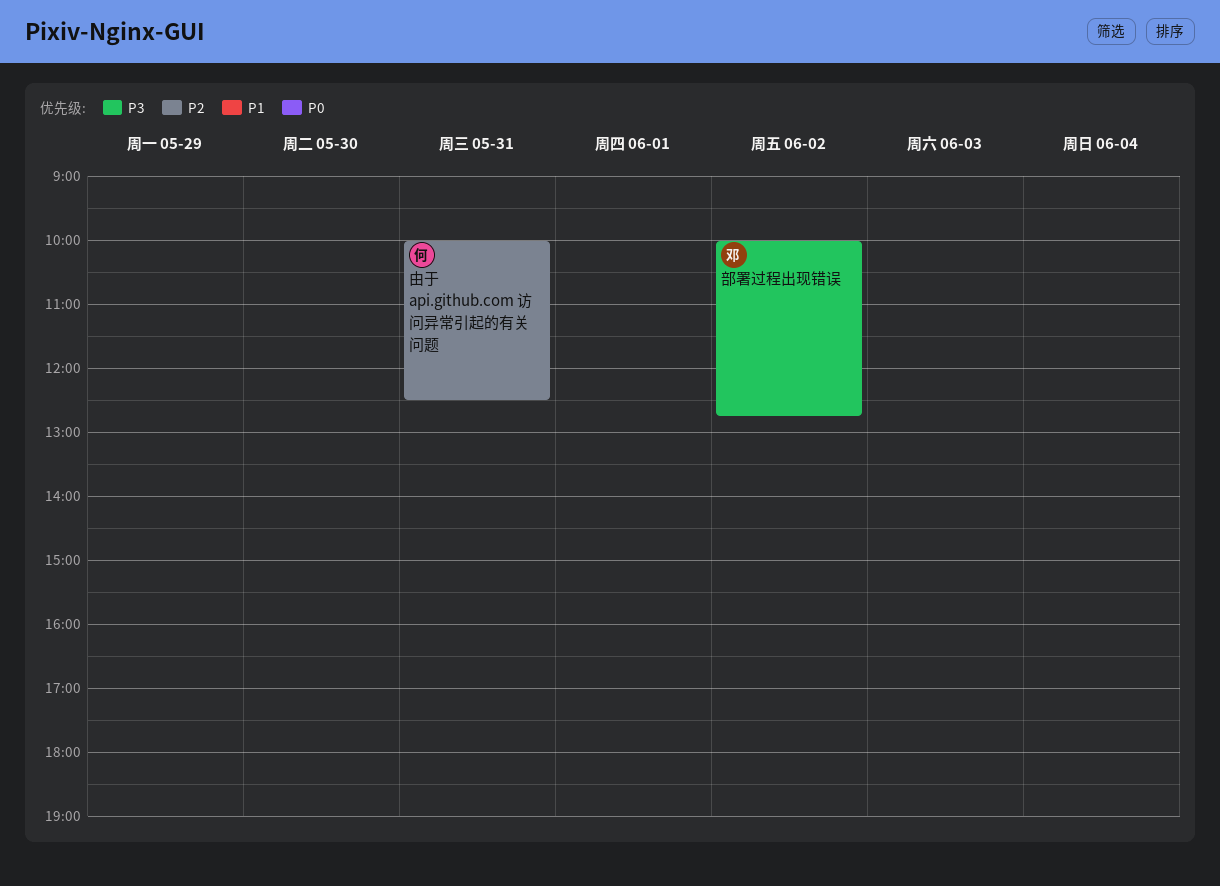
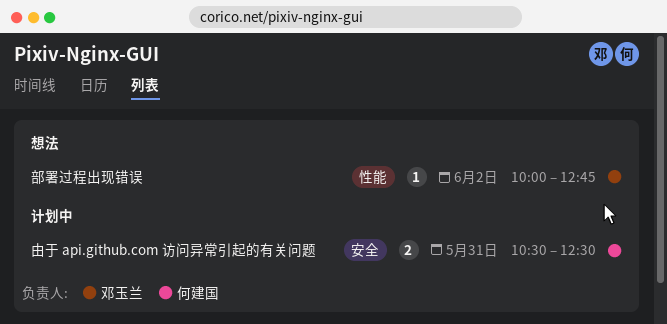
由于 api.github.com 访问异常引起的有关问题, begins: 10:00 -> 10:30

